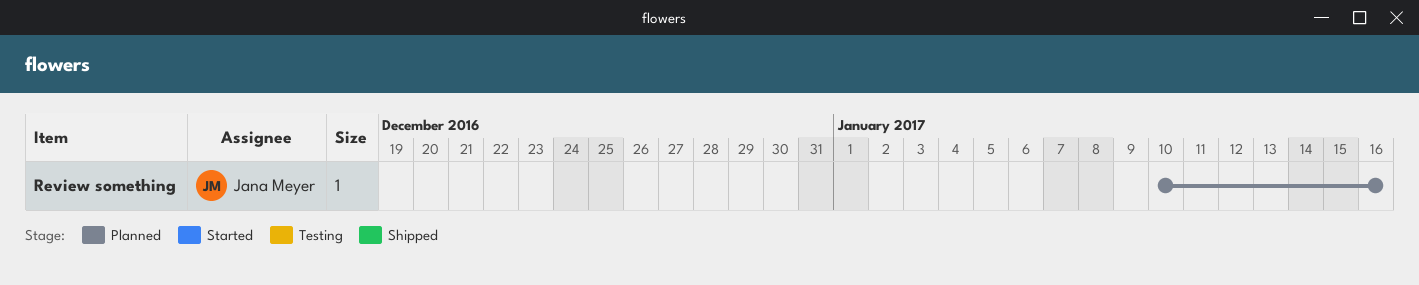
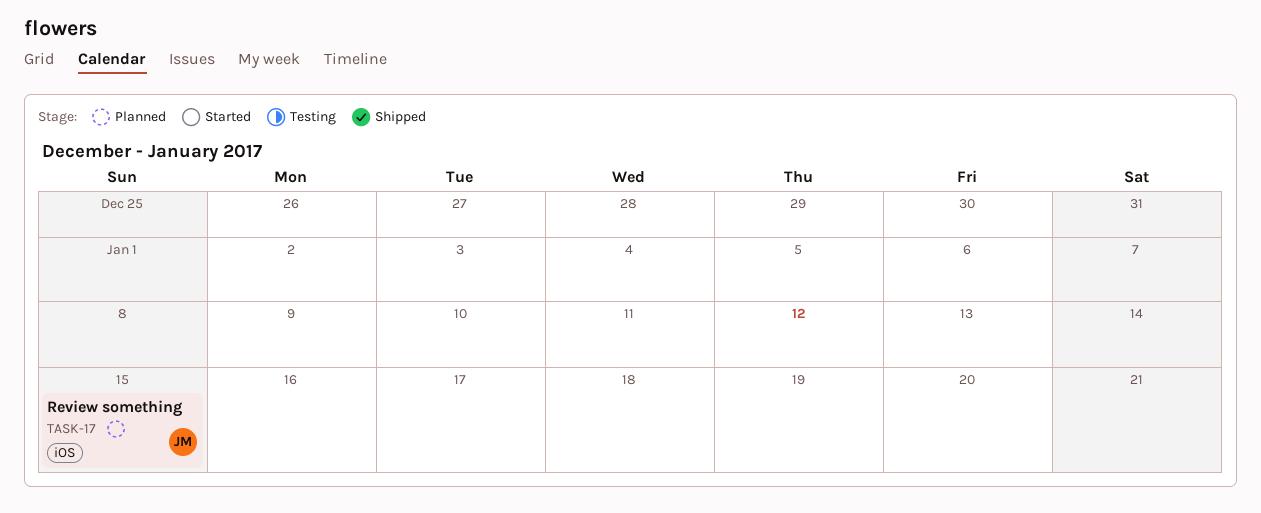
Review something, due: Jan 16 -> Jan 15

